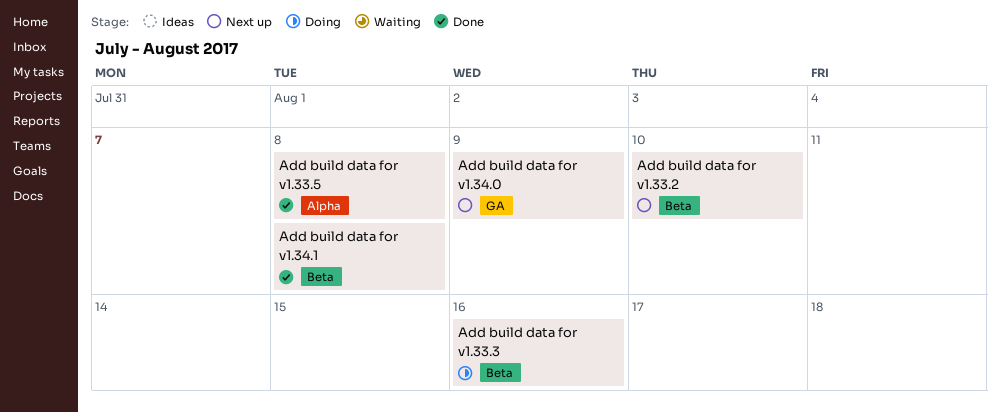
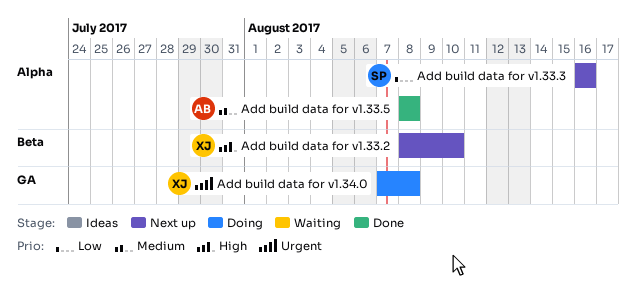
Add build data for v1.33.3, status: Doing -> Next up
Add build data for v1.33.3, label: Beta -> Alpha
Add build data for v1.34.0, status: Next up -> Doing
Add build data for v1.34.0, due: Aug 9 -> Aug 8
Add build data for v1.34.1: present -> none

